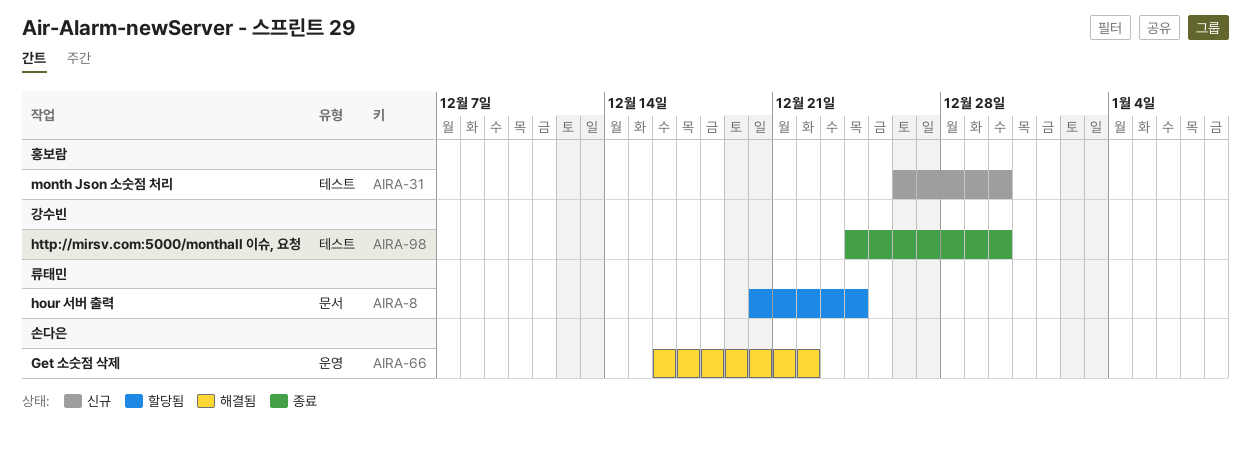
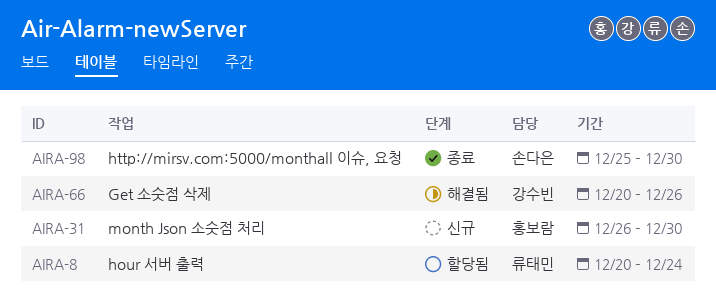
AIRA-66, owner: 손다은 -> 강수빈
AIRA-66, start: Dec 16 -> Dec 20
AIRA-66, due: Dec 22 -> Dec 26
AIRA-98, owner: 강수빈 -> 손다은
AIRA-98, start: Dec 24 -> Dec 25

